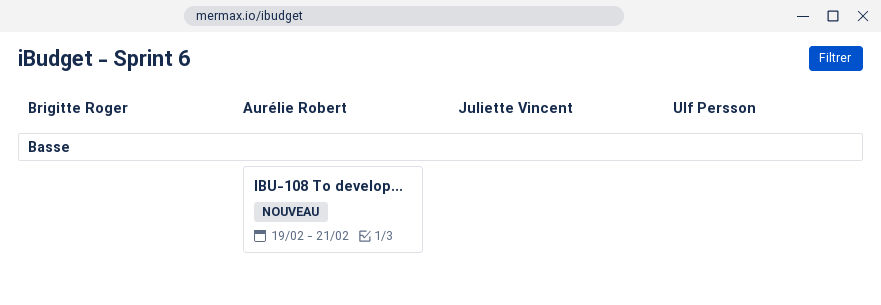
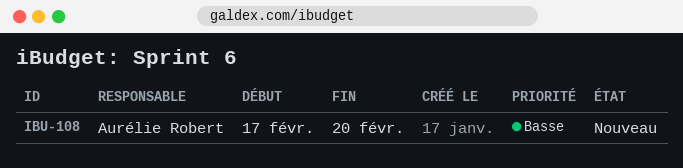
IBU-108, start: Feb 19 -> Feb 17
IBU-108, due: Feb 21 -> Feb 20

